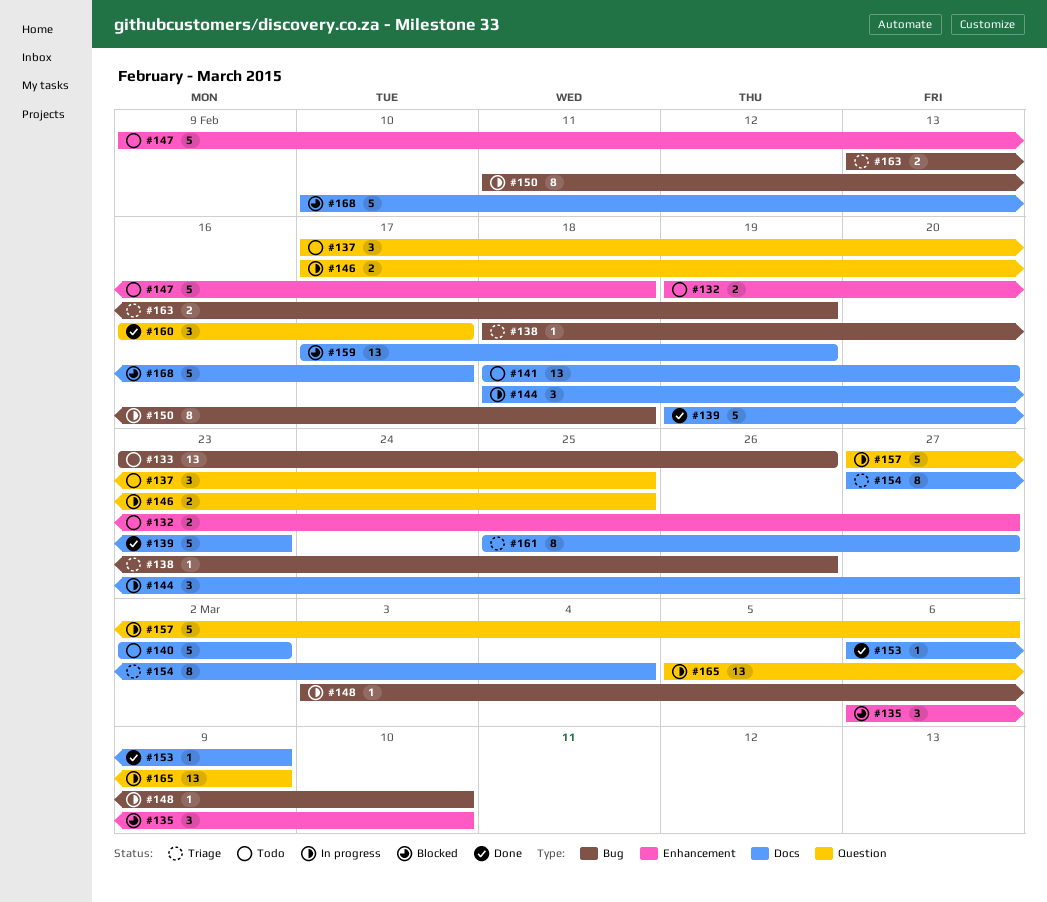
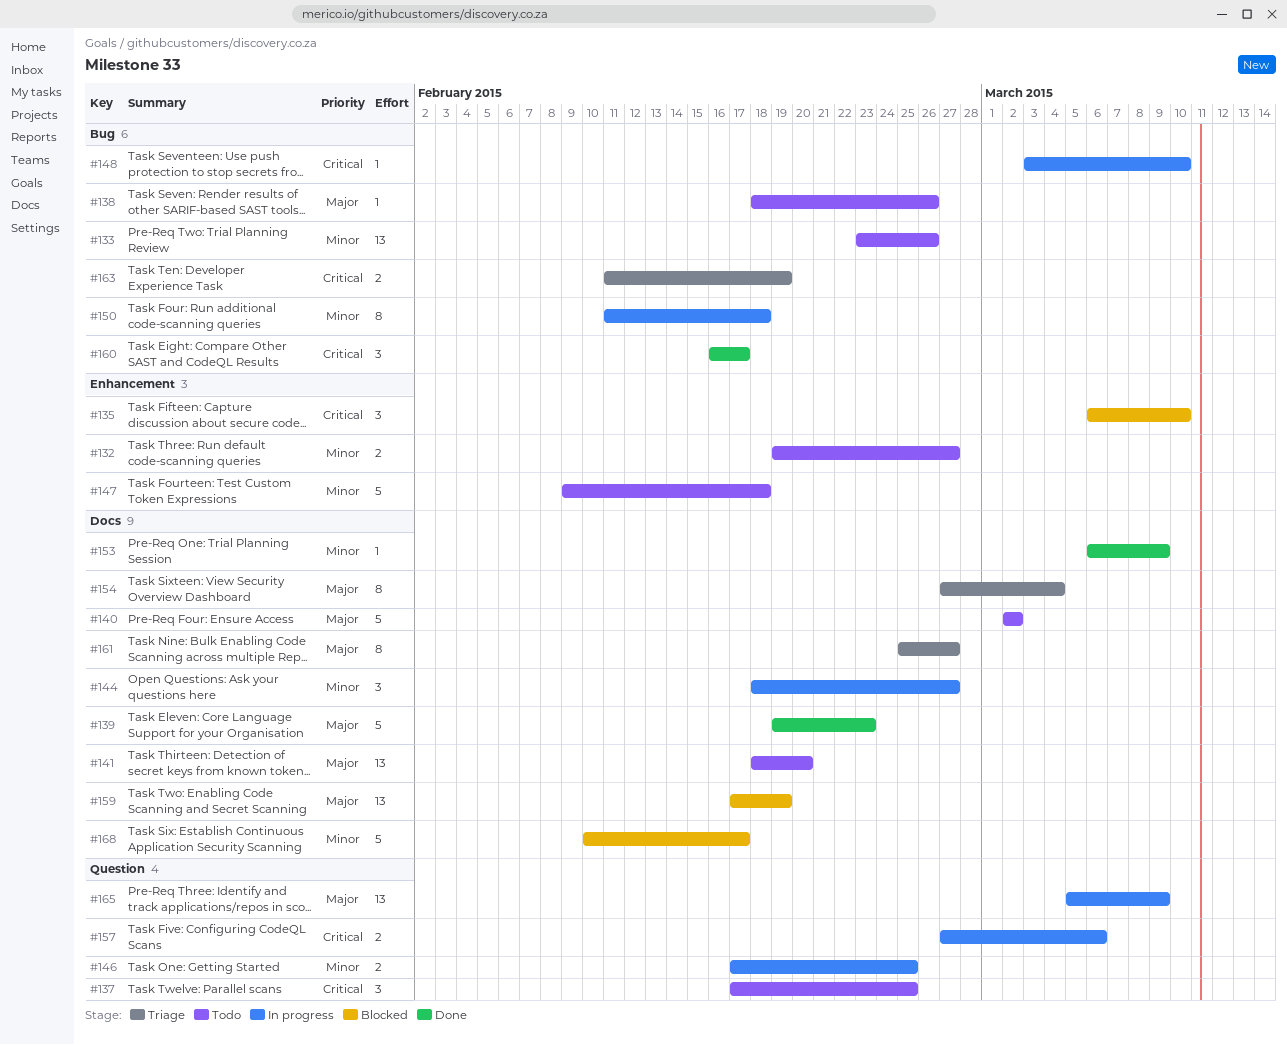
#138, status: Triage -> Todo
#157, estimate: 5 -> 2
#160, label: Question -> Bug
#163, start: Feb 13 -> Feb 11

